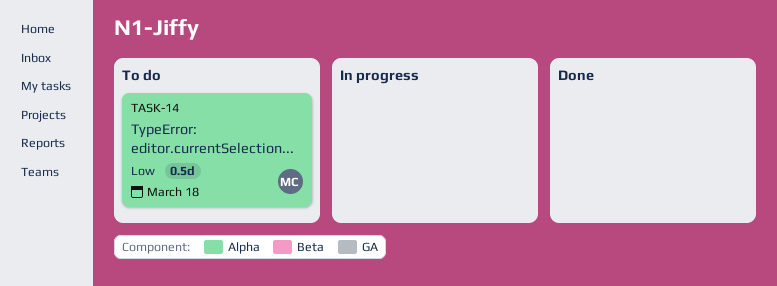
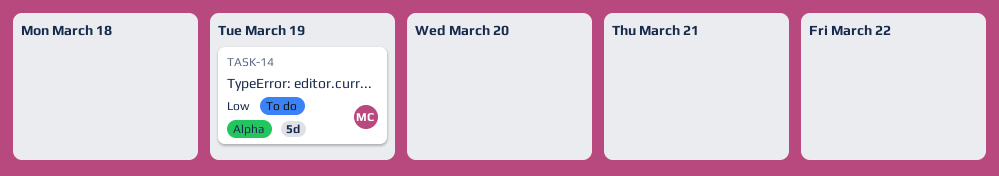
TASK-14, estimate: 0.5d -> 5d
TASK-14, due: Mar 18 -> Mar 19

